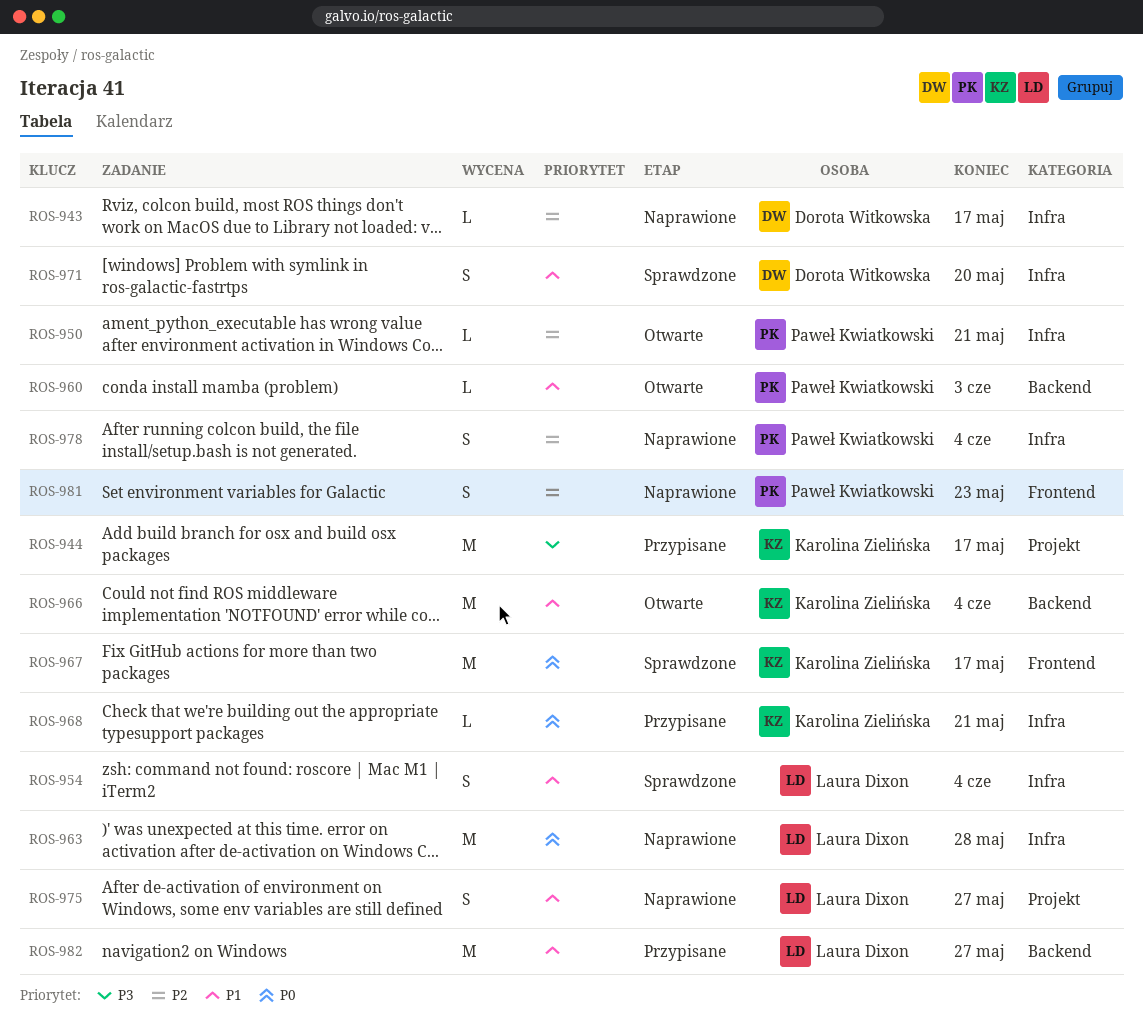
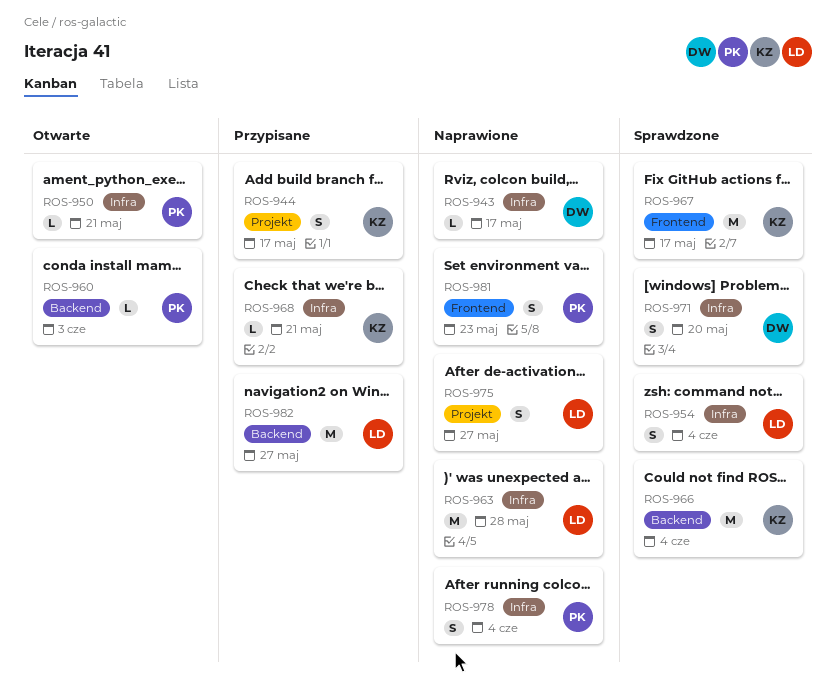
ROS-944, estimate: M -> S
ROS-966, status: Otwarte -> Sprawdzone

